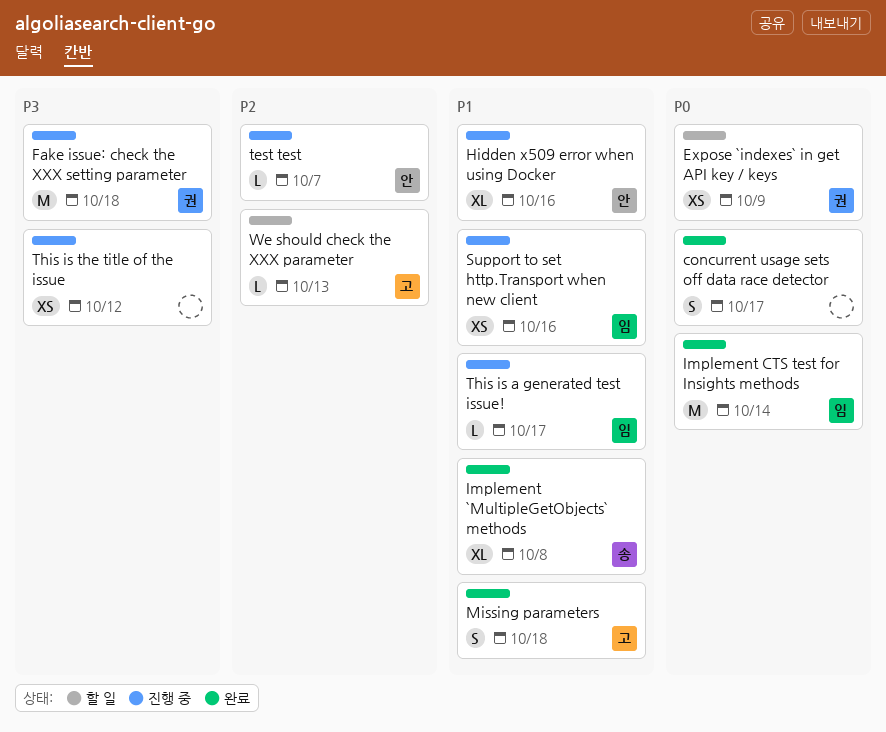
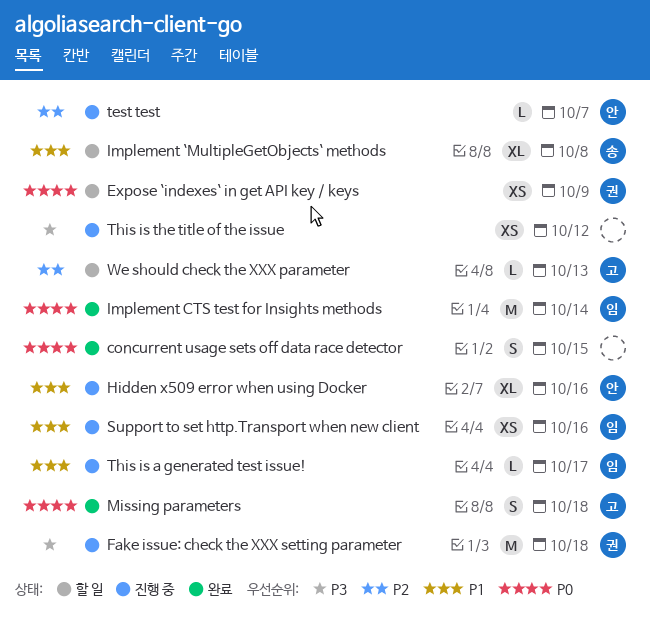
concurrent usage sets off data race detector, due: Oct 17 -> Oct 15
Implement `MultipleGetObjects` methods, status: 완료 -> 할 일
Missing parameters, priority: P1 -> P0

